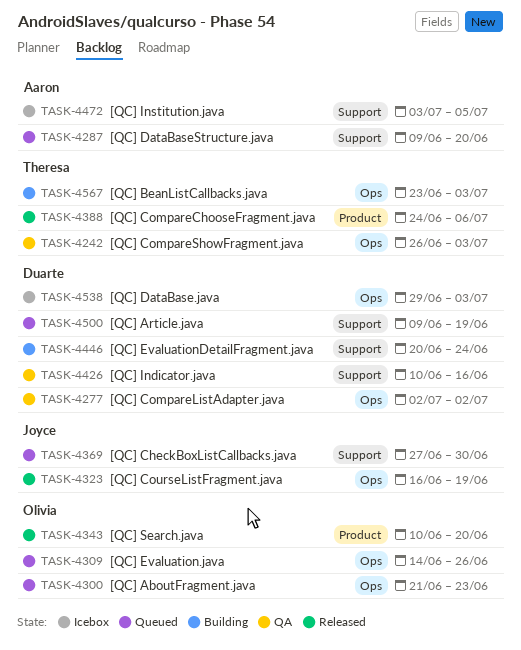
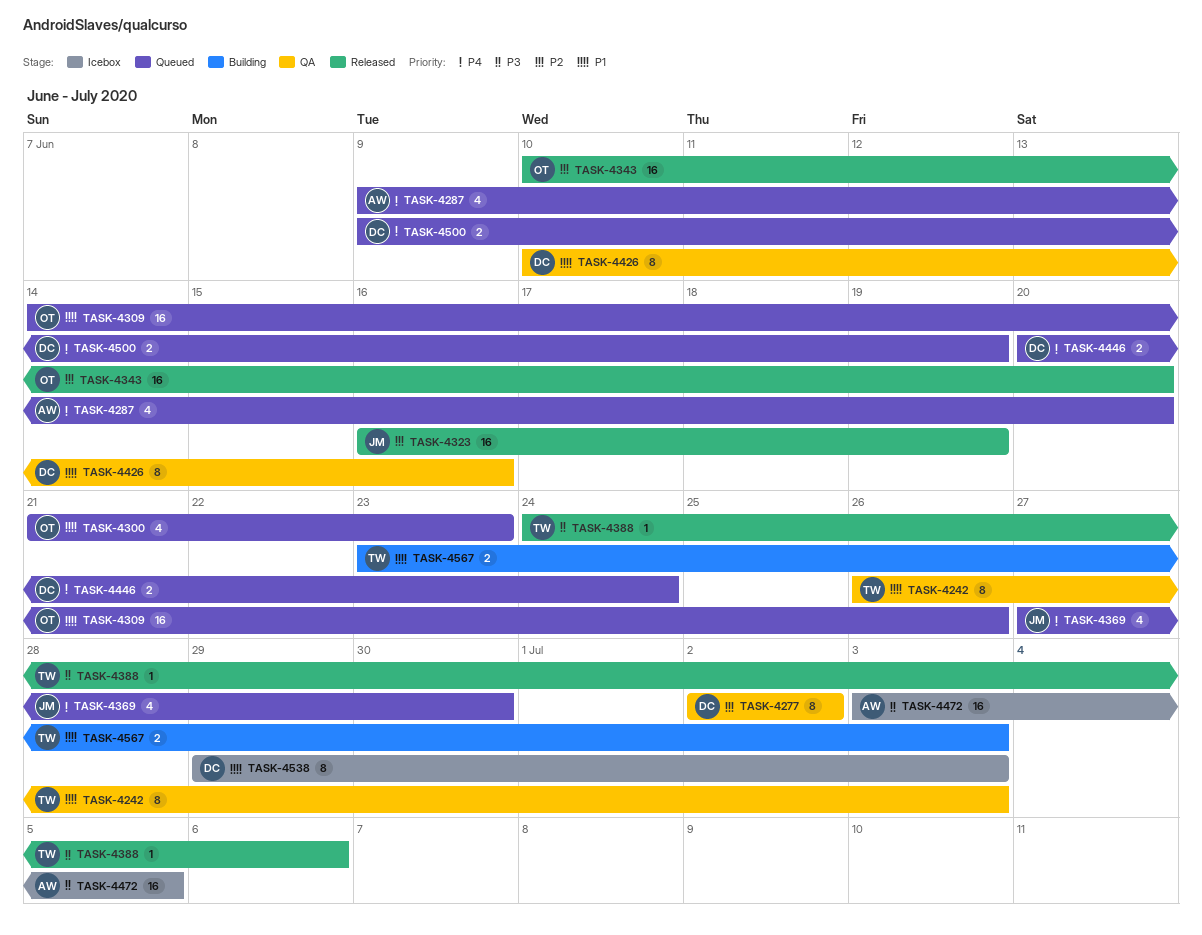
TASK-4446, status: Building -> Queued

